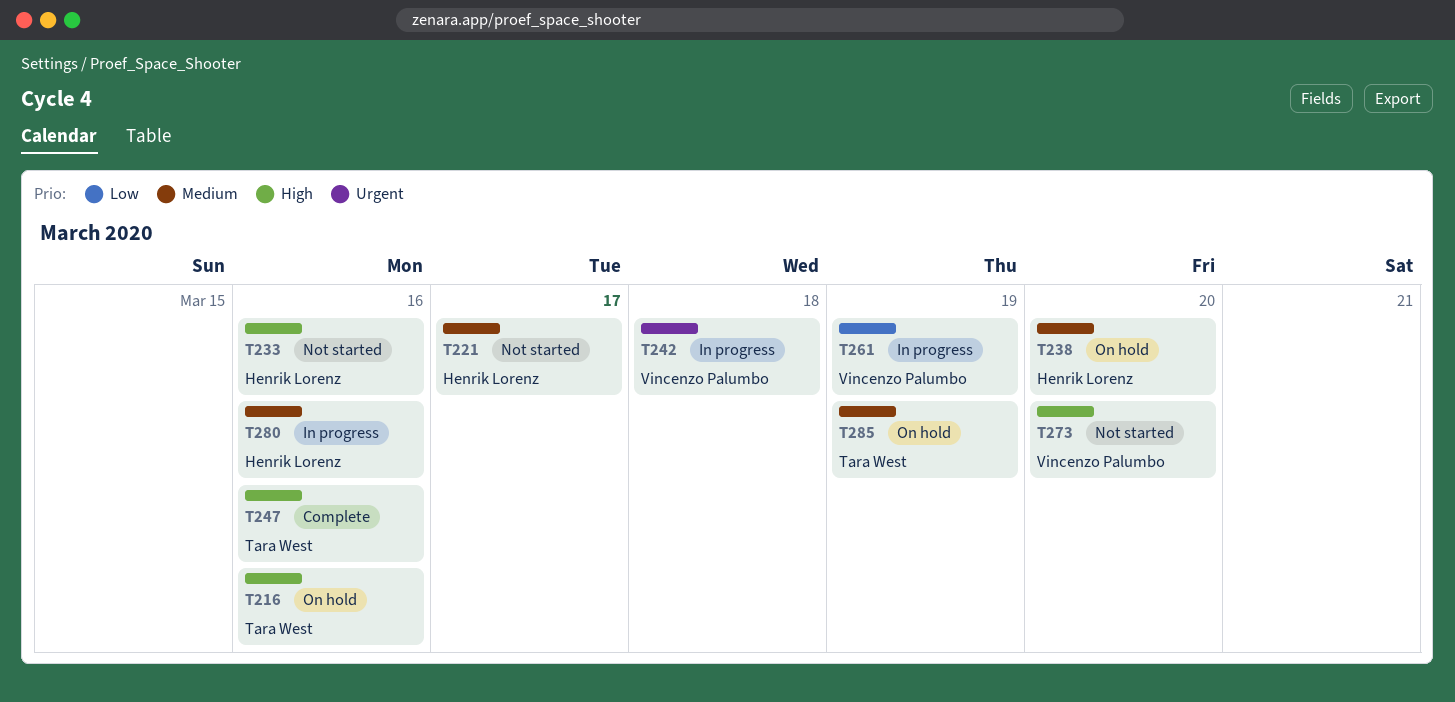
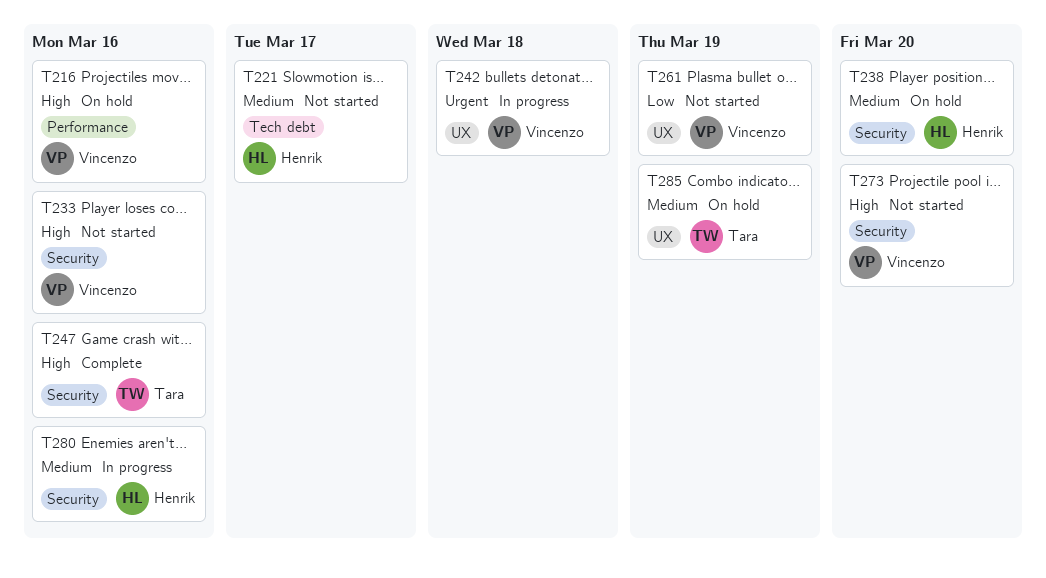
T216, owner: Tara West -> Vincenzo Palumbo
T233, owner: Henrik Lorenz -> Vincenzo Palumbo
T261, status: In progress -> Not started

